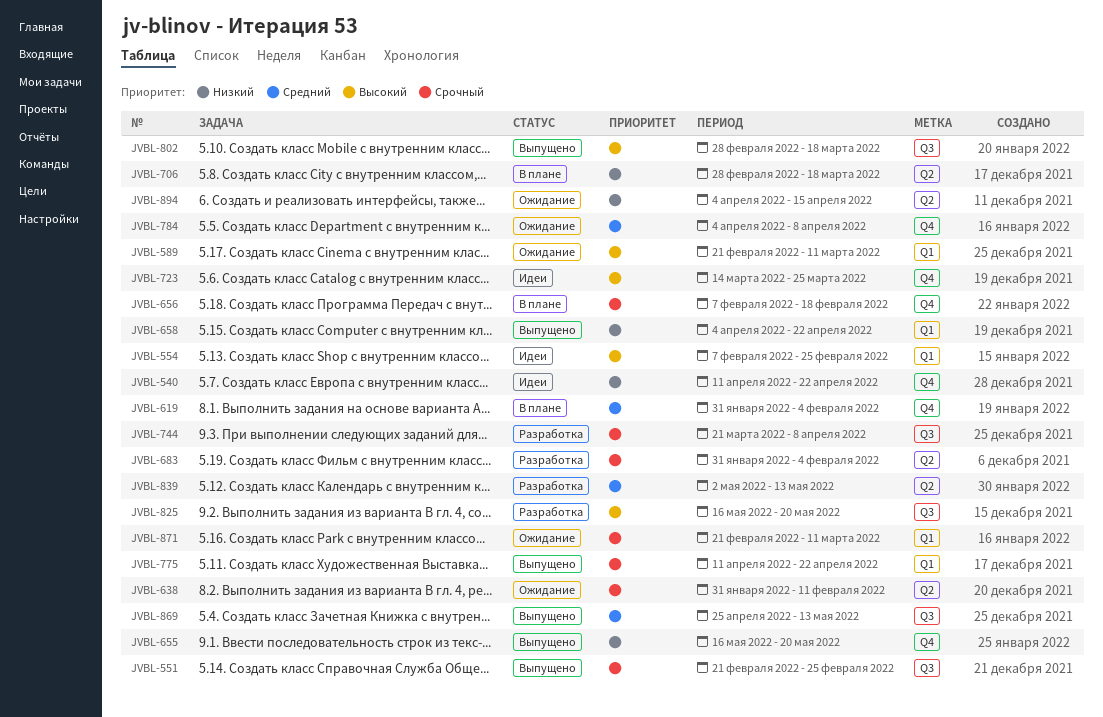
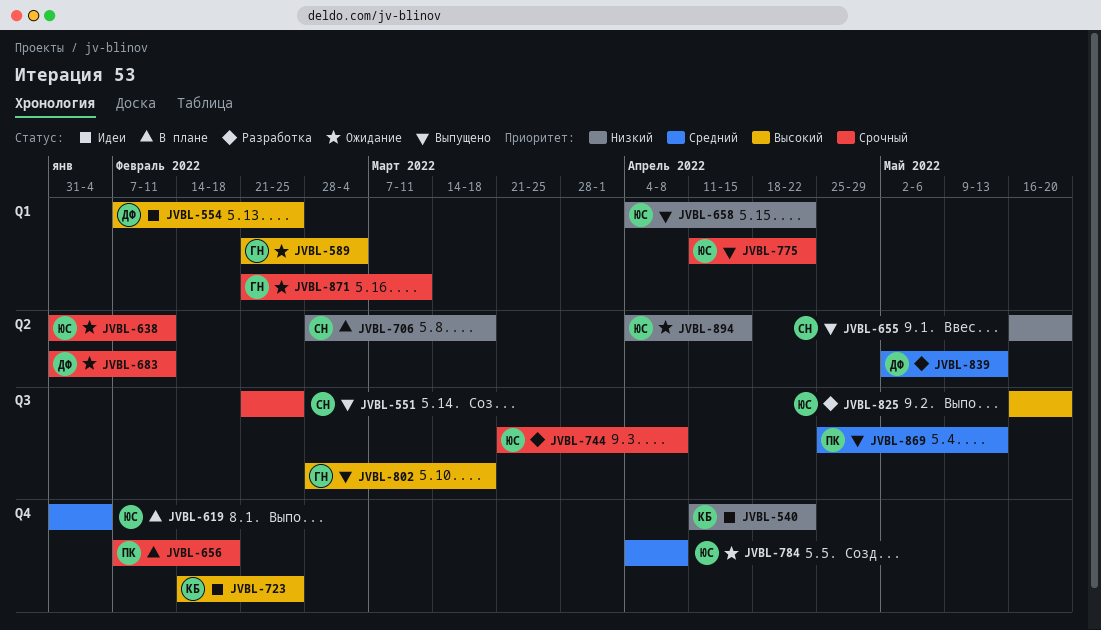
JVBL-589, due: Mar 11 -> Mar 4
JVBL-655, label: Q4 -> Q2
JVBL-683, status: Разработка -> Ожидание
JVBL-683, due: Feb 4 -> Feb 11
JVBL-723, start: Mar 14 -> Feb 14
JVBL-723, due: Mar 25 -> Feb 25

